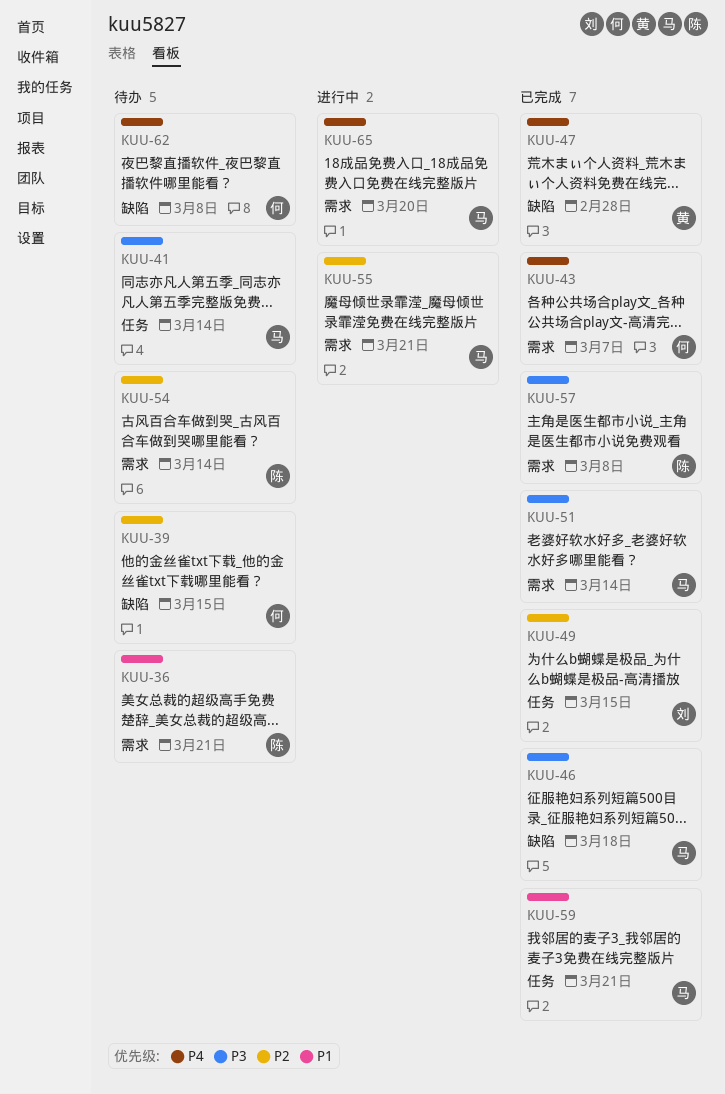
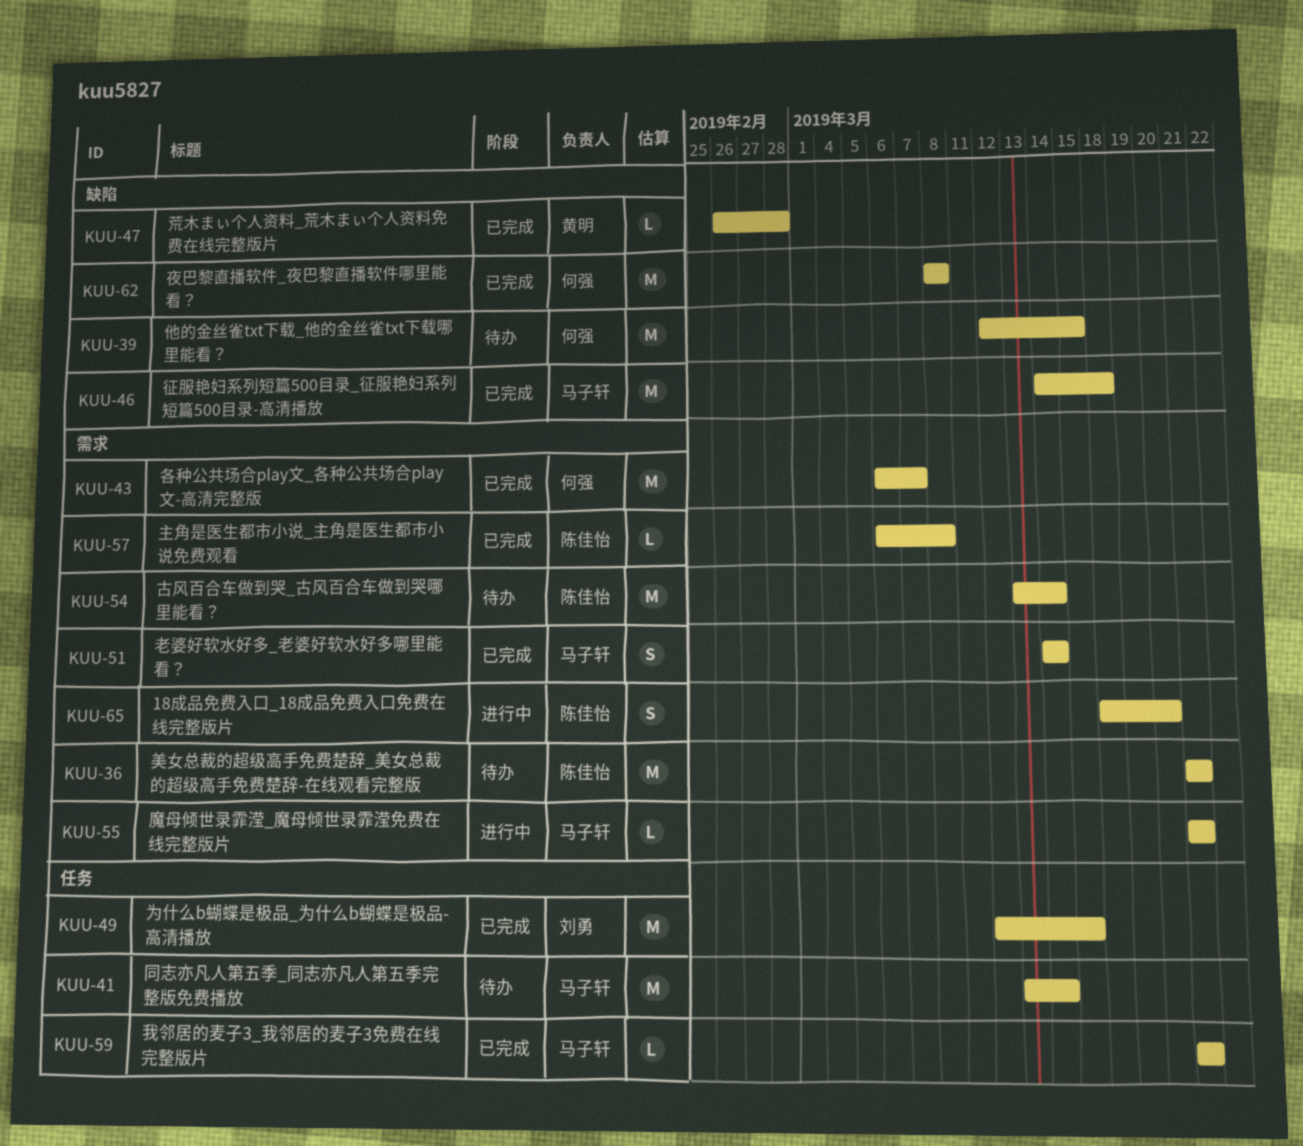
KUU-62, status: 待办 -> 已完成
KUU-65, owner: 马子轩 -> 陈佳怡

